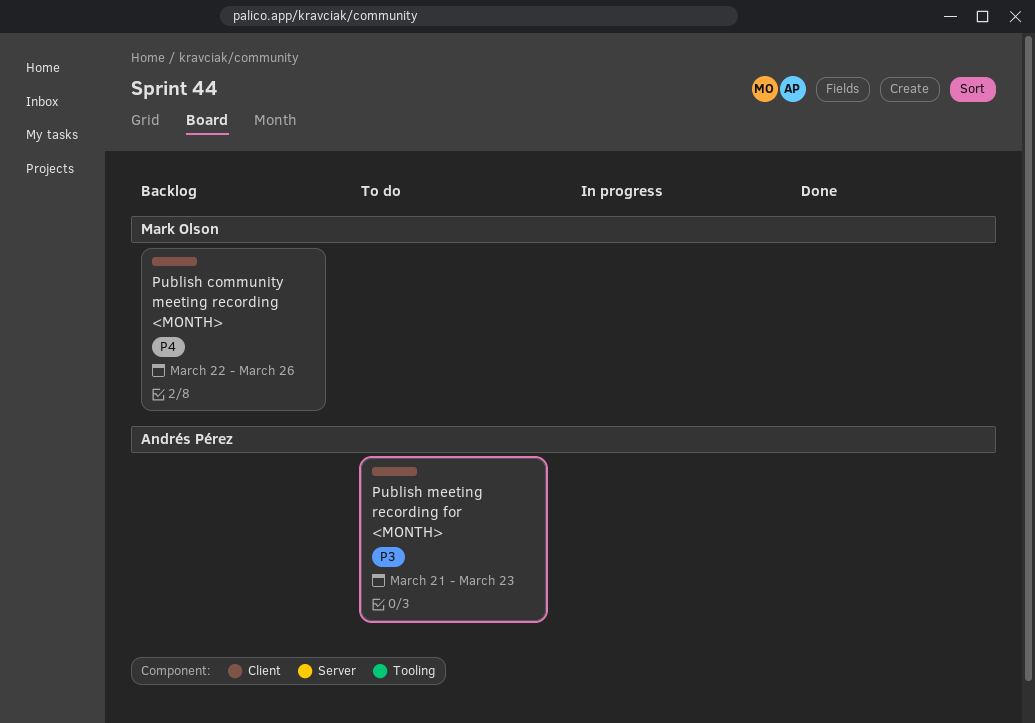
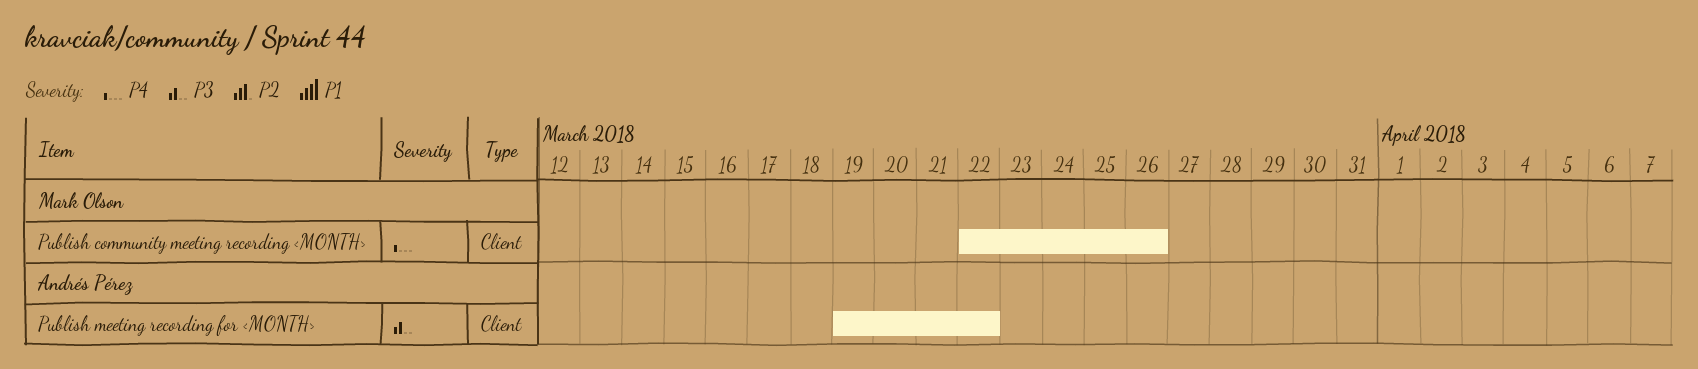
Publish meeting recording for <MONTH>, start: Mar 21 -> Mar 19
Publish meeting recording for <MONTH>, due: Mar 23 -> Mar 22

